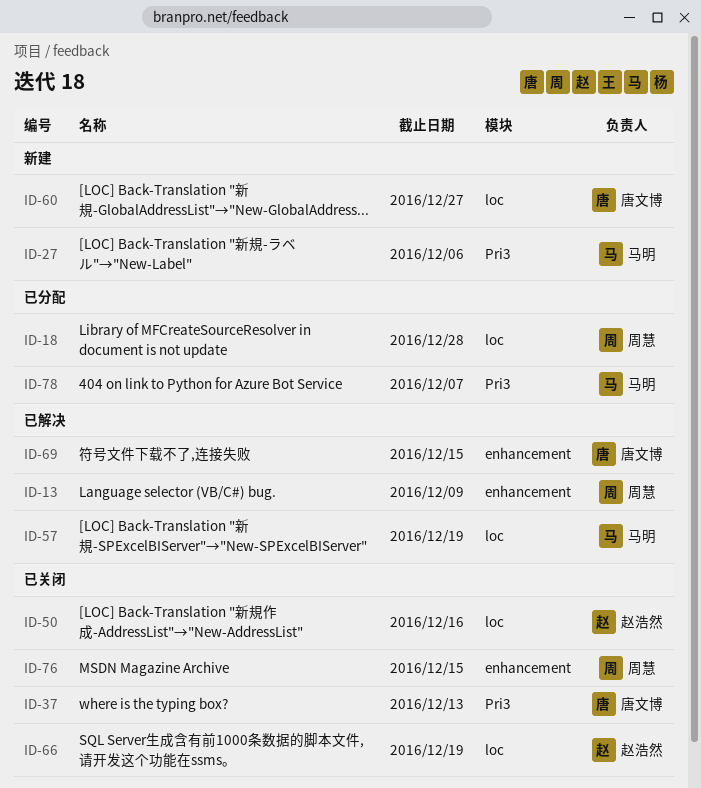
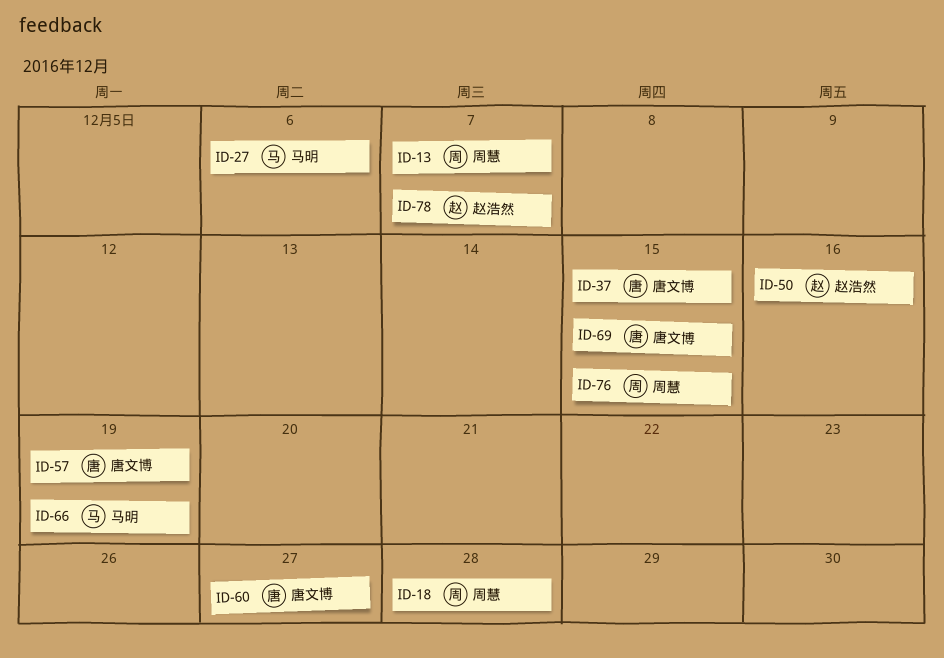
ID-13, due: Dec 9 -> Dec 7
ID-37, due: Dec 13 -> Dec 15
ID-57, owner: 马明 -> 唐文博
ID-66, owner: 赵浩然 -> 马明
ID-78, owner: 马明 -> 赵浩然

